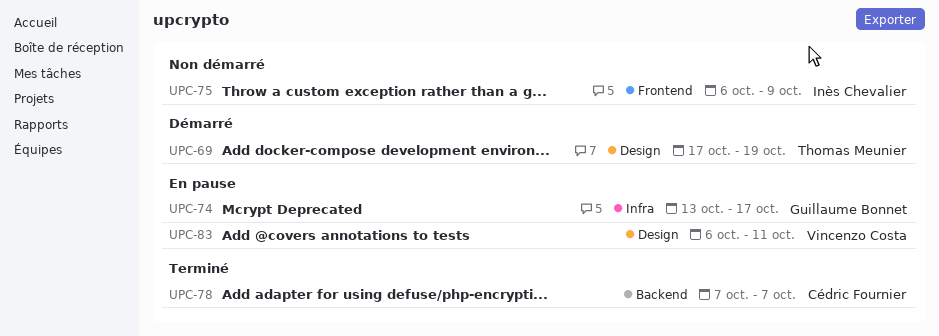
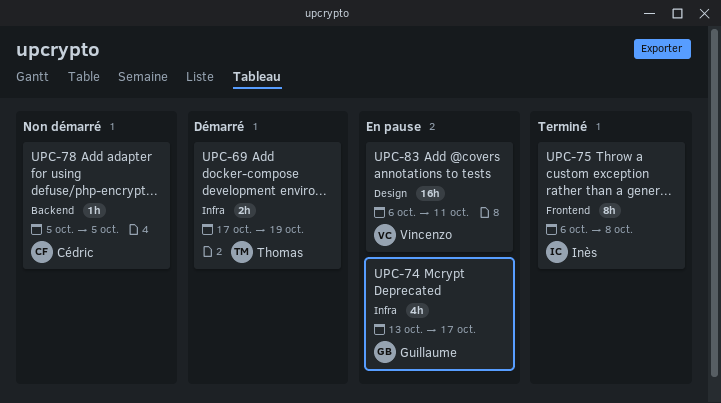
UPC-69, label: Design -> Infra
UPC-75, status: Non démarré -> Terminé
UPC-75, due: Oct 9 -> Oct 8
UPC-78, status: Terminé -> Non démarré
UPC-78, start: Oct 7 -> Oct 5
UPC-78, due: Oct 7 -> Oct 5

